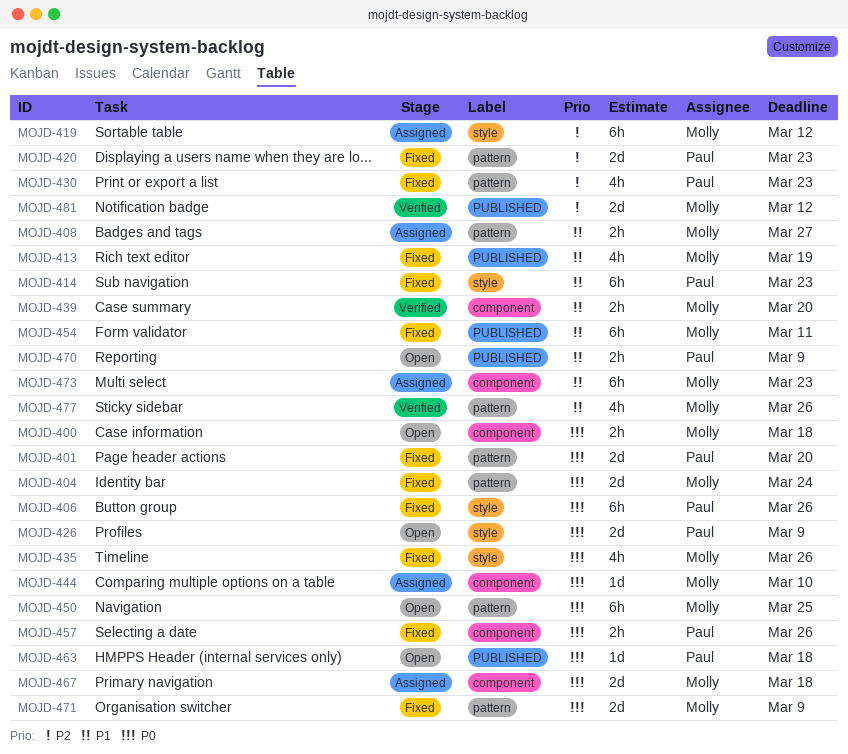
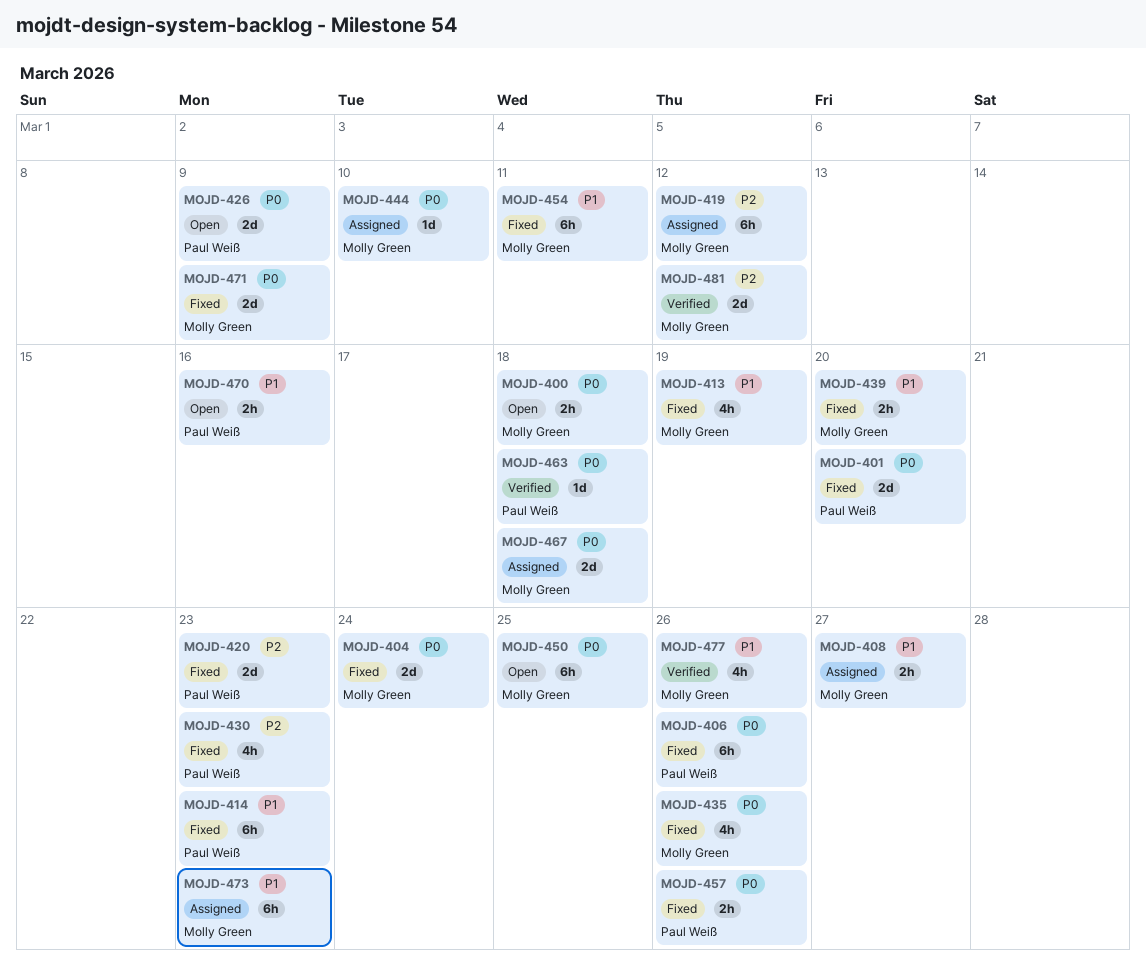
MOJD-439, status: Verified -> Fixed
MOJD-463, status: Open -> Verified
MOJD-470, due: Mar 9 -> Mar 16

